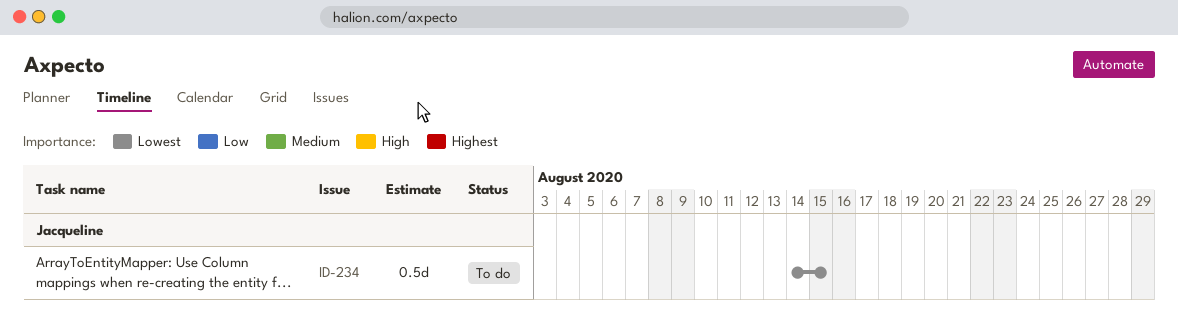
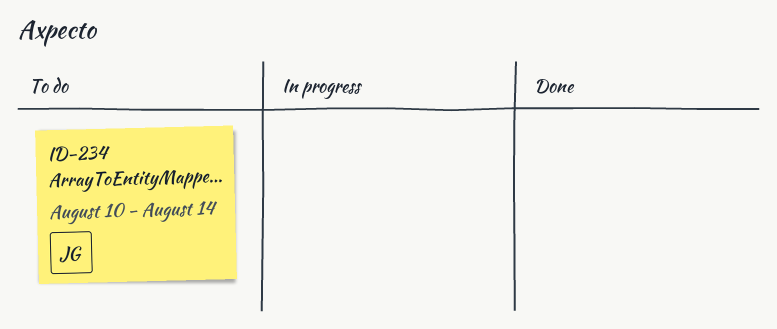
ID-234, start: Aug 14 -> Aug 10
ID-234, due: Aug 15 -> Aug 14

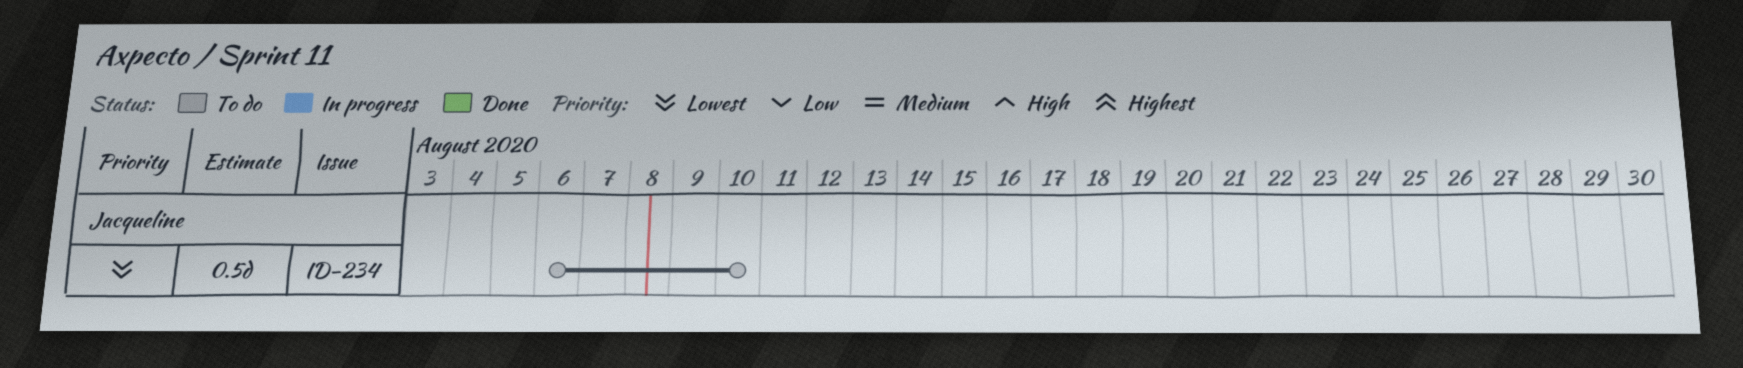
ID-234, start: Aug 10 -> Aug 6
ID-234, due: Aug 14 -> Aug 10

